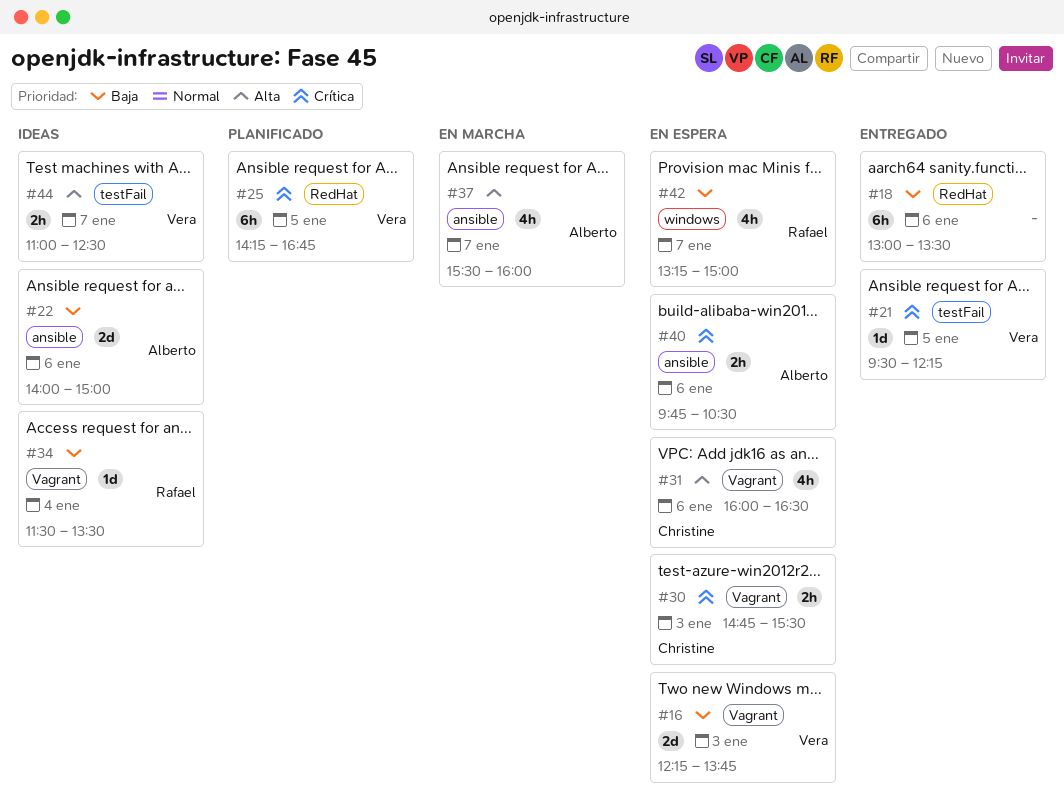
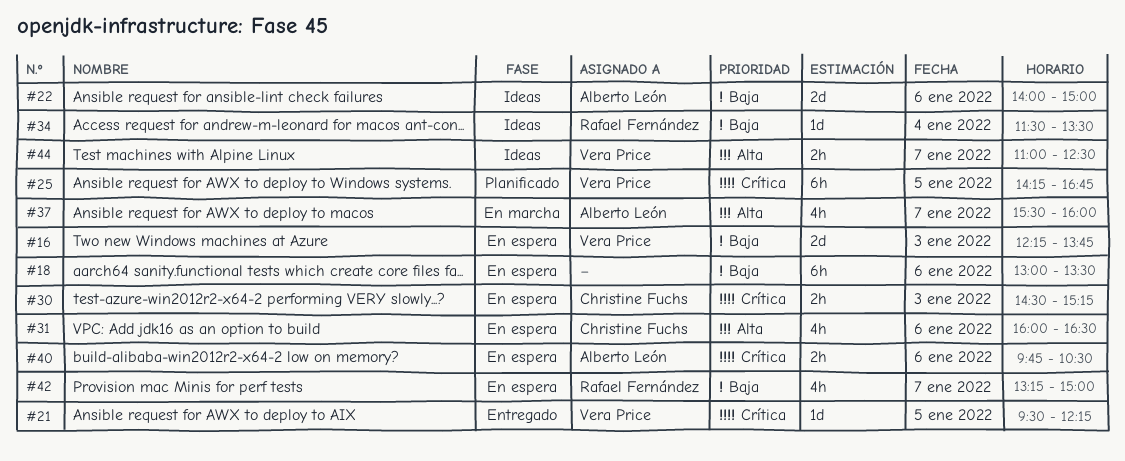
#18, status: Entregado -> En espera
#30, begins: 14:45 -> 14:30
#30, ends: 15:30 -> 15:15

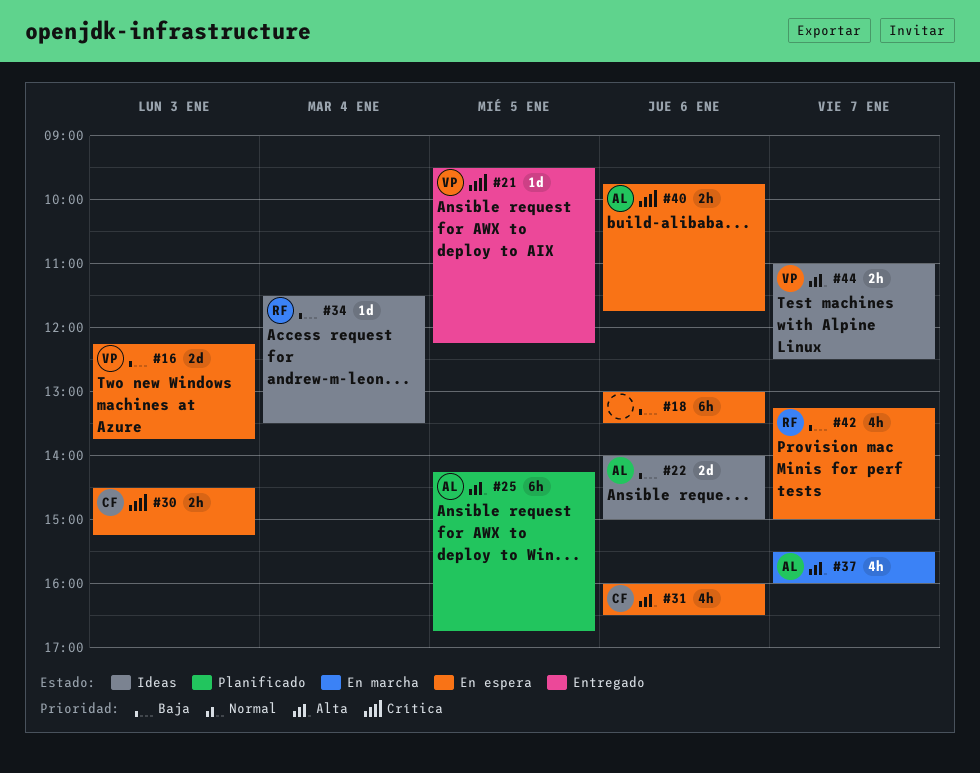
#25, owner: Vera Price -> Alberto León
#25, priority: Crítica -> Alta
#40, ends: 10:30 -> 11:45

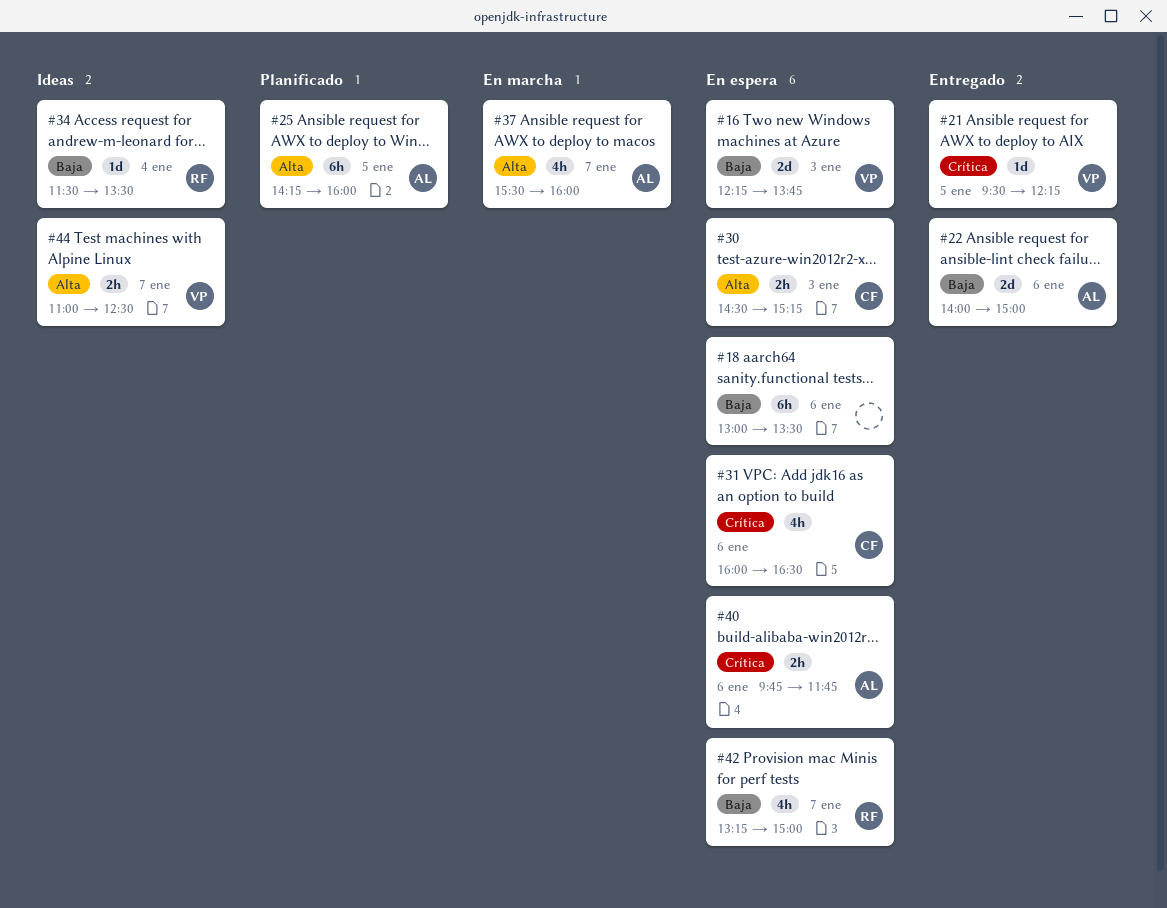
#22, status: Ideas -> Entregado
#25, ends: 16:45 -> 16:00
#30, priority: Crítica -> Alta
#31, priority: Alta -> Crítica

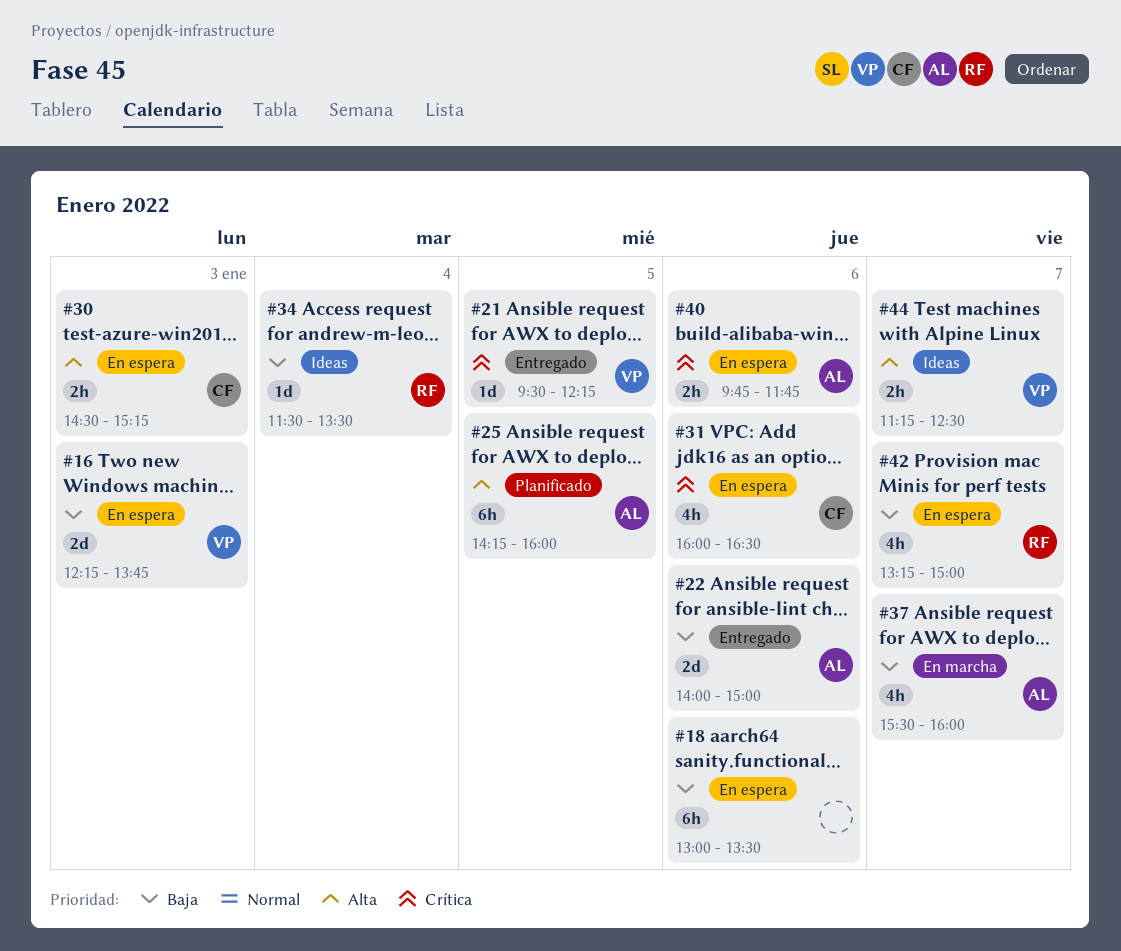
#37, priority: Alta -> Baja
#44, begins: 11:00 -> 11:15

